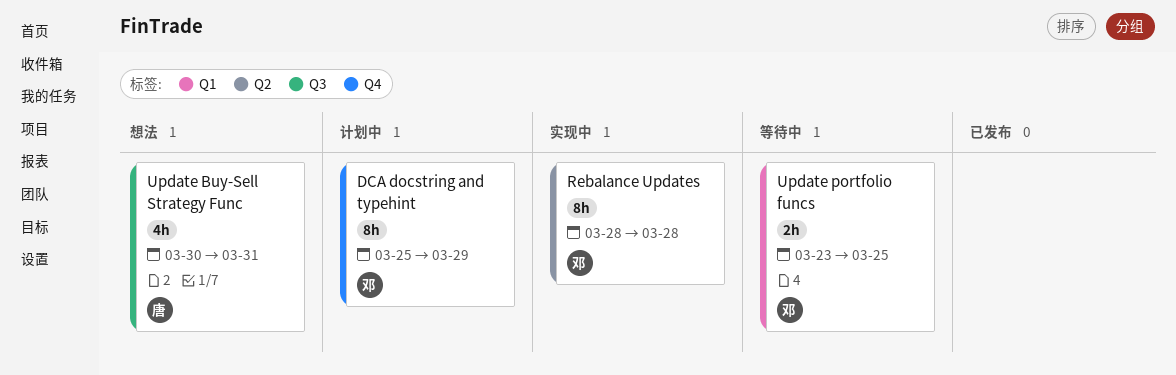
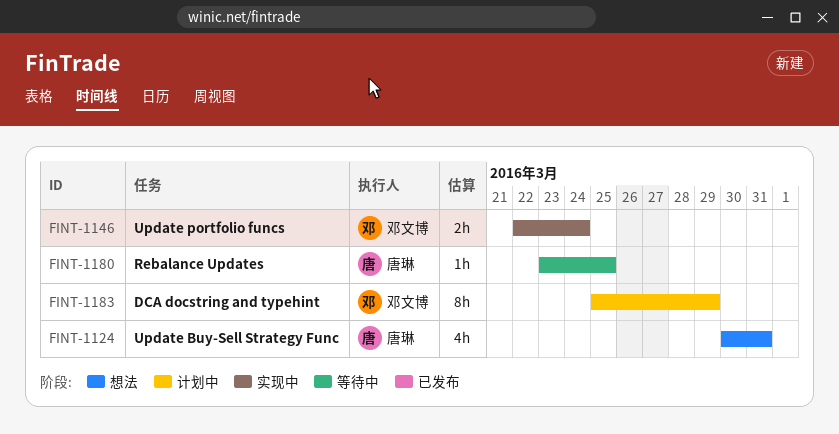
Rebalance Updates, status: 实现中 -> 等待中
Rebalance Updates, owner: 邓文博 -> 唐琳
Rebalance Updates, estimate: 8h -> 1h
Rebalance Updates, start: Mar 28 -> Mar 23
Rebalance Updates, due: Mar 28 -> Mar 25
Update portfolio funcs, status: 等待中 -> 实现中
Update portfolio funcs, start: Mar 23 -> Mar 22
Update portfolio funcs, due: Mar 25 -> Mar 24

